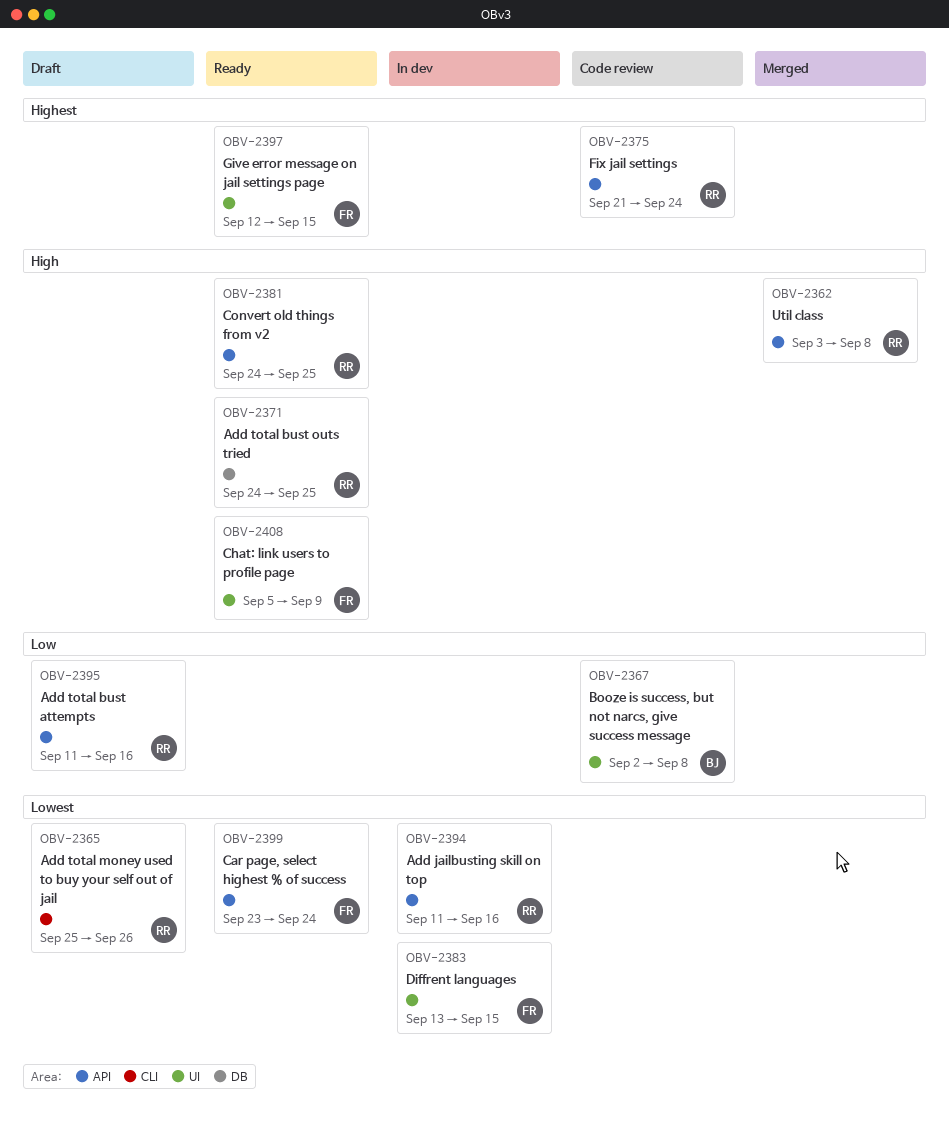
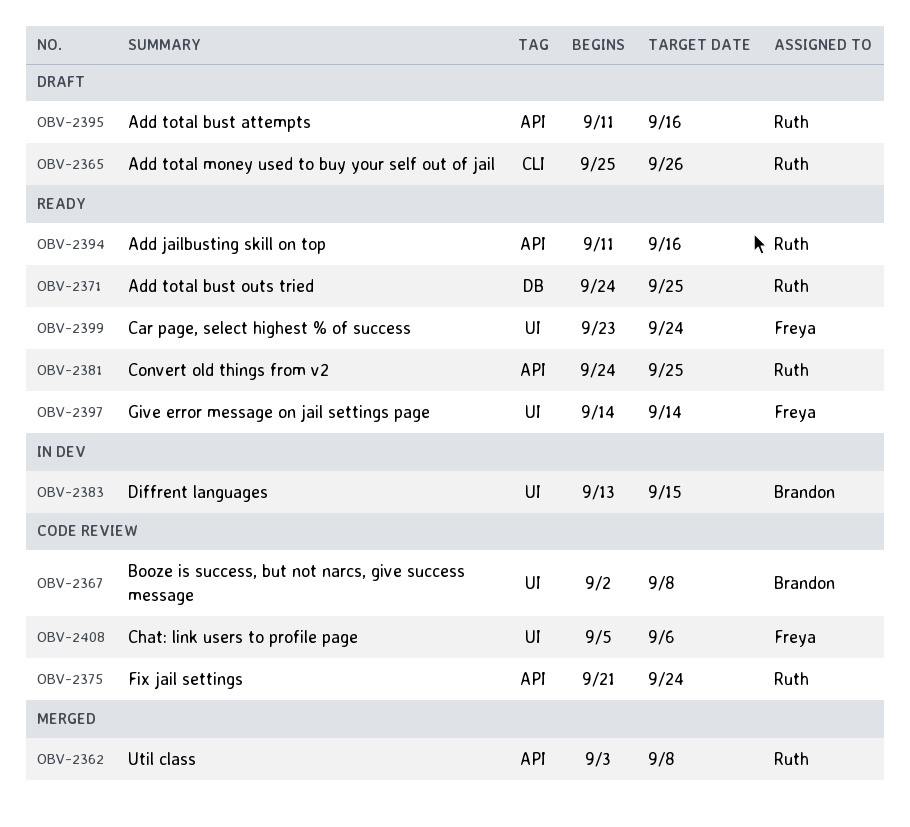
OBV-2383, owner: Freya -> Brandon
OBV-2394, status: In dev -> Ready
OBV-2397, start: Sep 12 -> Sep 14
OBV-2397, due: Sep 15 -> Sep 14
OBV-2399, label: API -> UI
OBV-2408, status: Ready -> Code review
OBV-2408, due: Sep 9 -> Sep 6

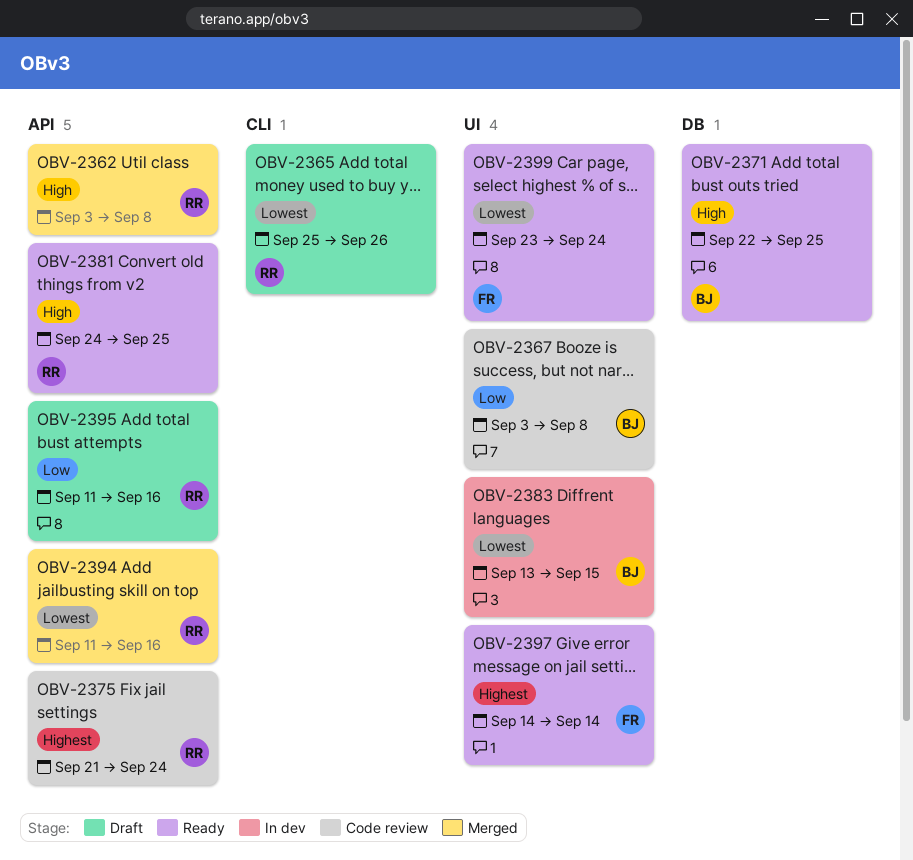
OBV-2367, start: Sep 2 -> Sep 3
OBV-2371, owner: Ruth -> Brandon
OBV-2371, start: Sep 24 -> Sep 22
OBV-2394, status: Ready -> Merged
OBV-2408: present -> none

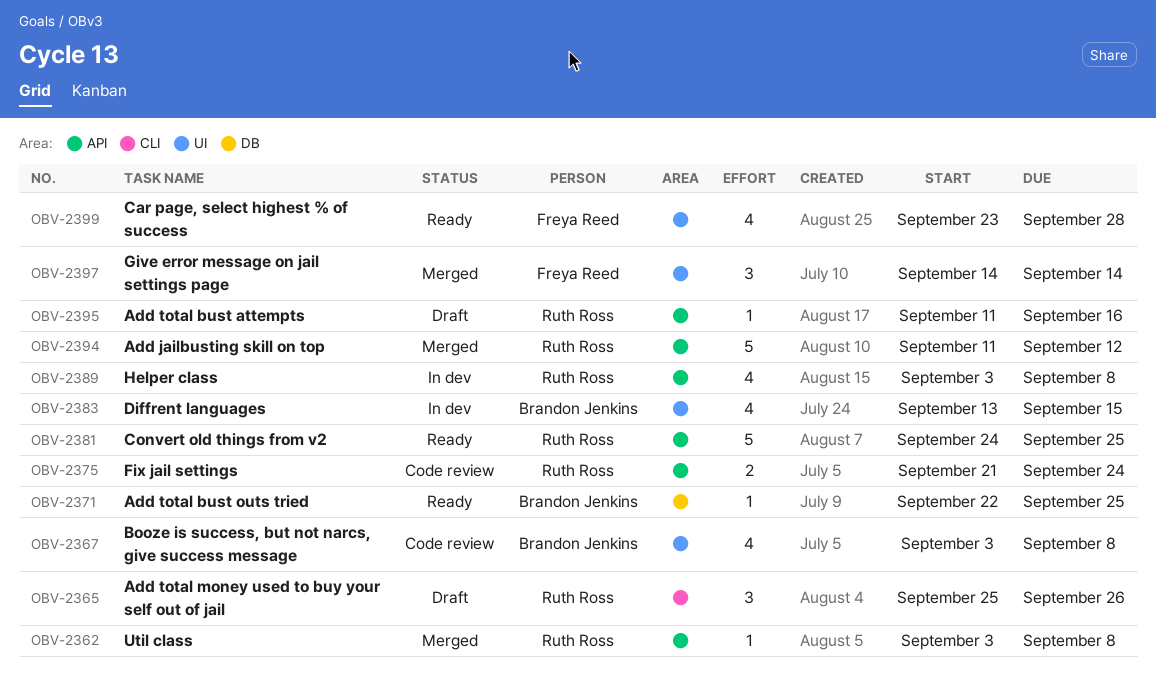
OBV-2389: none -> present
OBV-2394, due: Sep 16 -> Sep 12
OBV-2397, status: Ready -> Merged
OBV-2399, due: Sep 24 -> Sep 28

